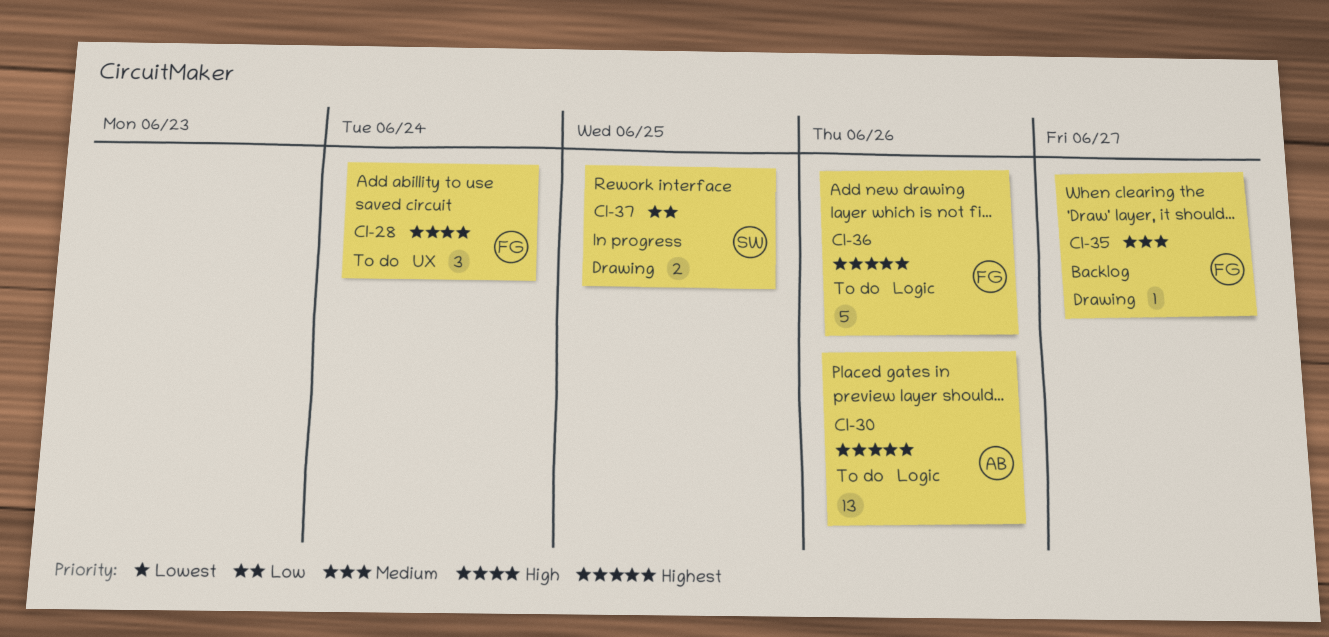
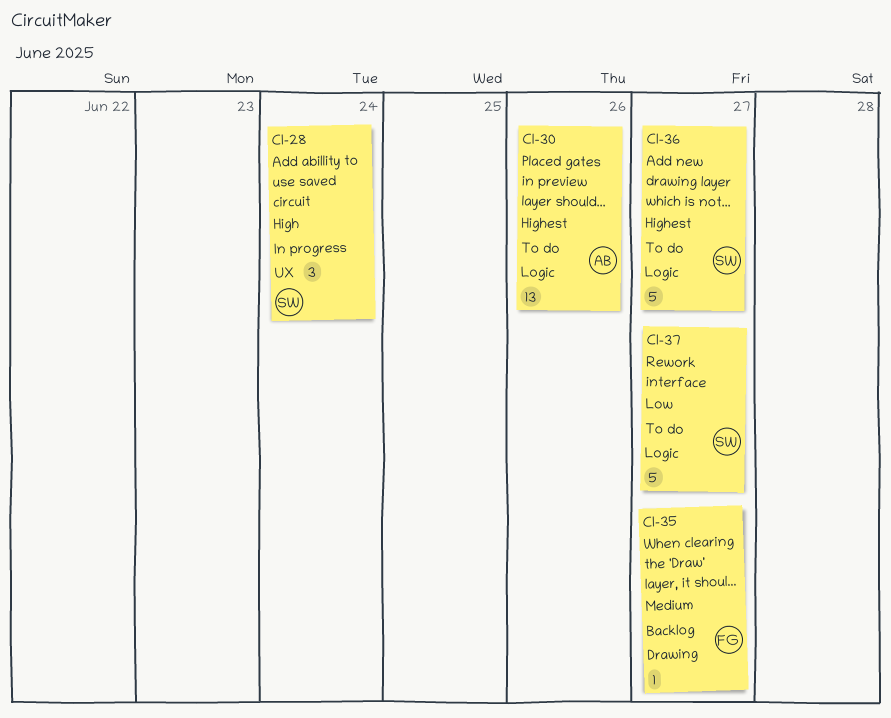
CI-28, status: To do -> In progress
CI-28, owner: FG -> SW
CI-36, owner: FG -> SW
CI-36, due: Jun 26 -> Jun 27
CI-37, status: In progress -> To do
CI-37, label: Drawing -> Logic
CI-37, estimate: 2 -> 5
CI-37, due: Jun 25 -> Jun 27

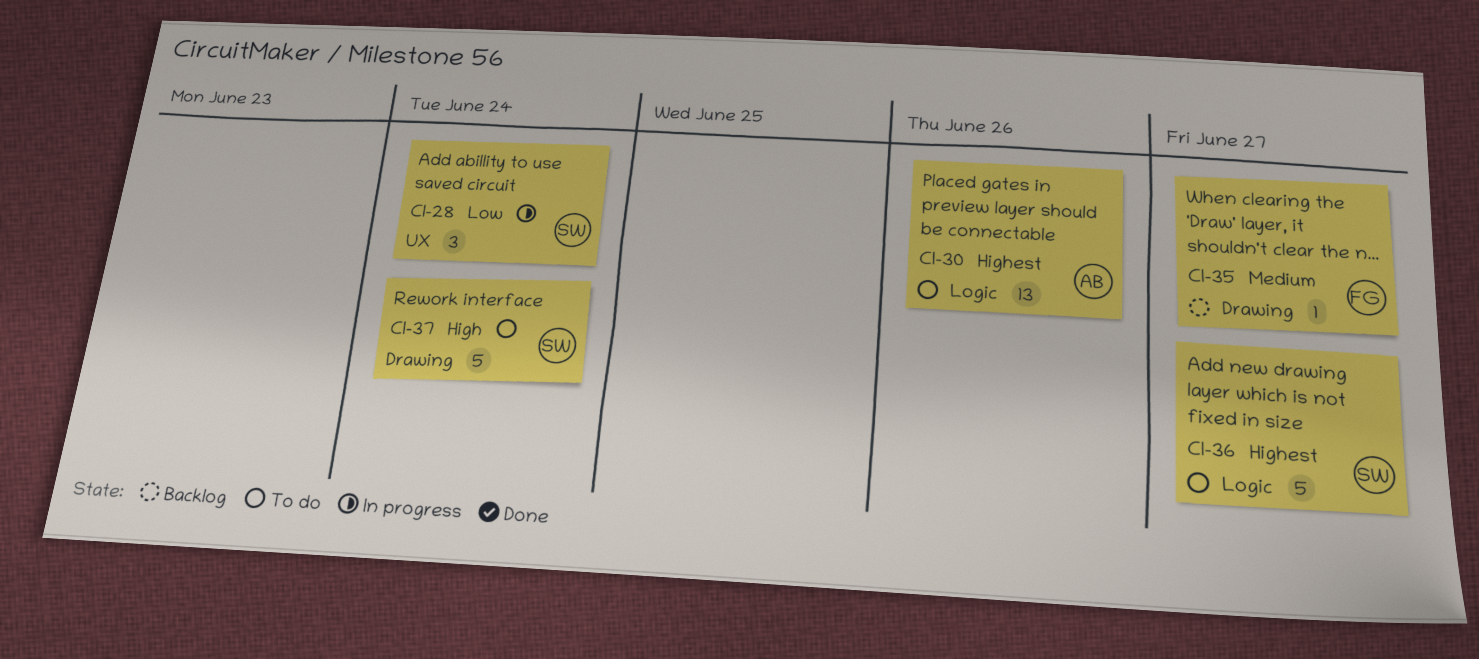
CI-28, priority: High -> Low
CI-37, priority: Low -> High
CI-37, label: Logic -> Drawing
CI-37, due: Jun 27 -> Jun 24

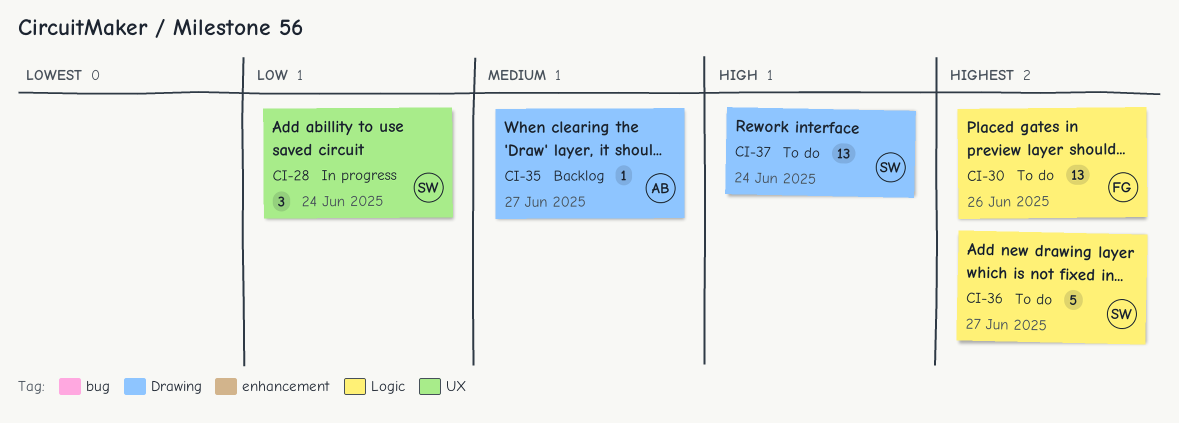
CI-30, owner: AB -> FG
CI-35, owner: FG -> AB
CI-37, estimate: 5 -> 13

